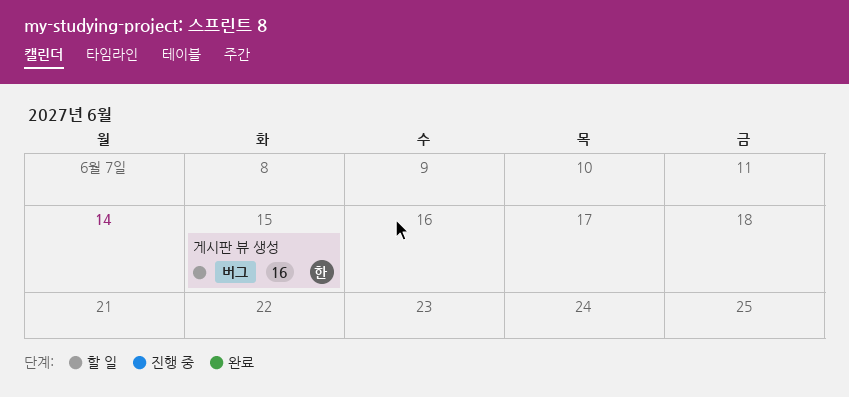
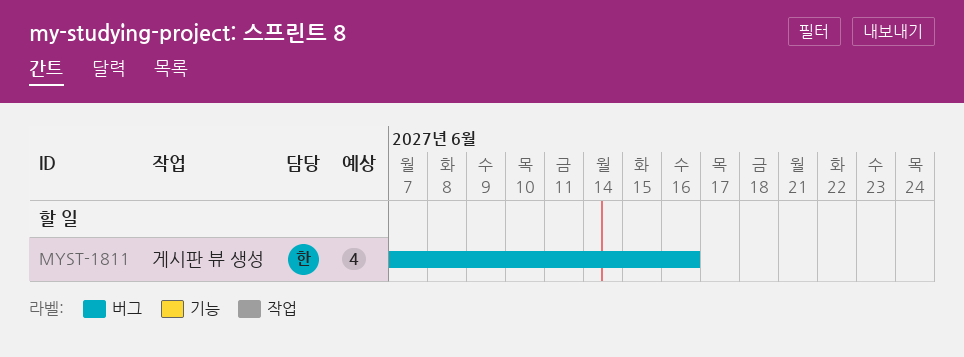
게시판 뷰 생성, estimate: 16 -> 4
게시판 뷰 생성, due: Jun 15 -> Jun 16

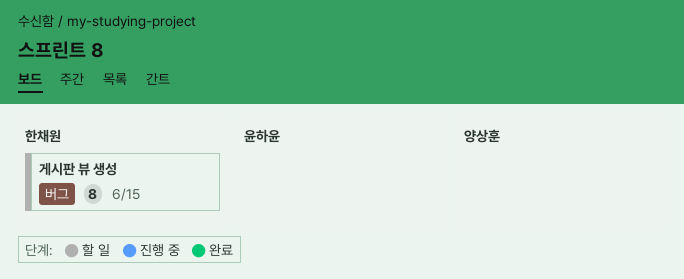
게시판 뷰 생성, estimate: 4 -> 8
게시판 뷰 생성, due: Jun 16 -> Jun 15

